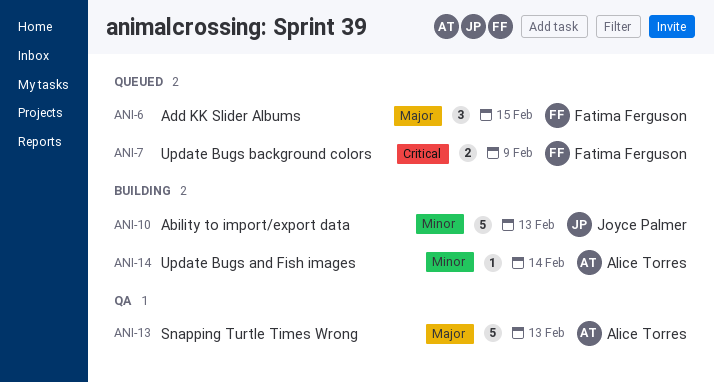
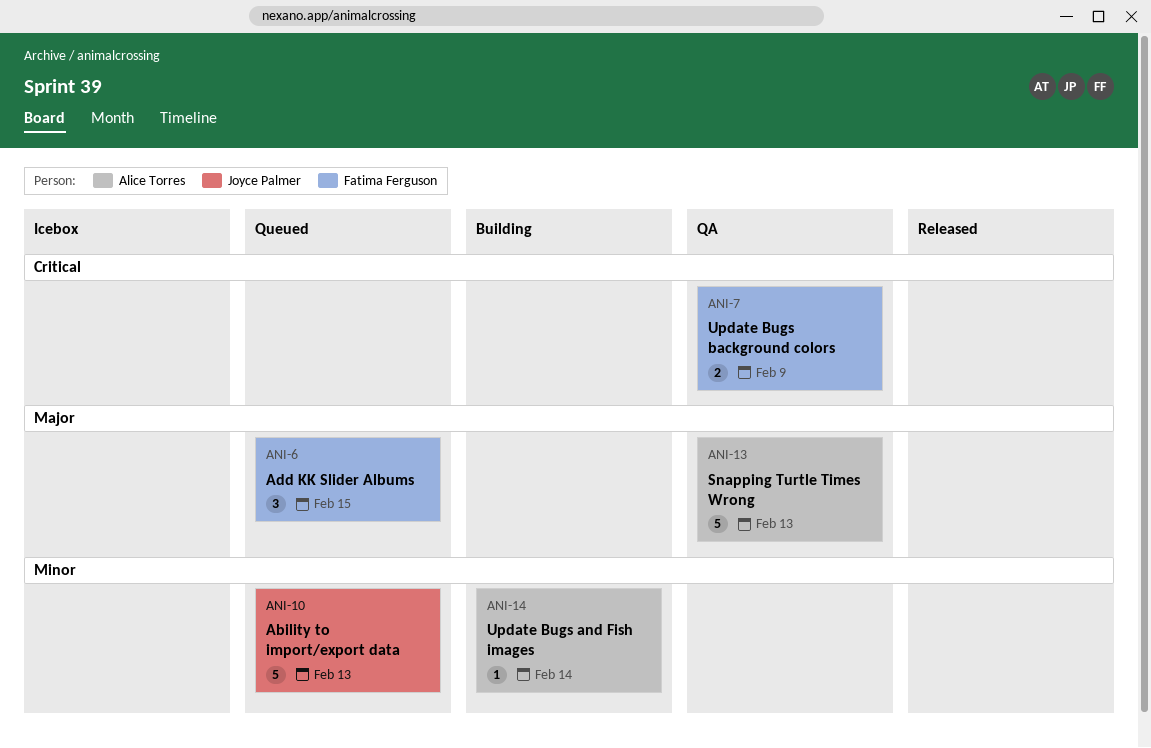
ANI-7, status: Queued -> QA
ANI-10, status: Building -> Queued

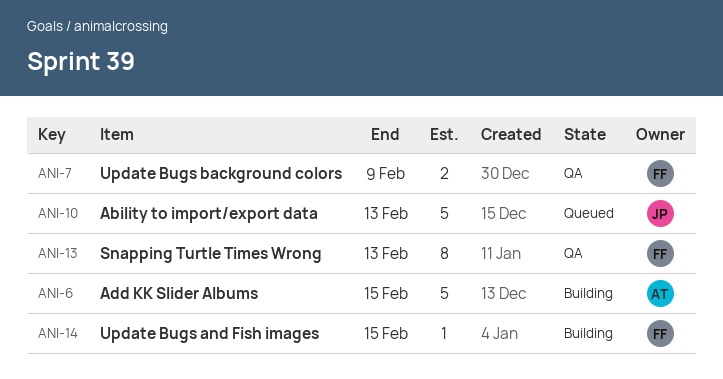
ANI-6, status: Queued -> Building
ANI-6, owner: Fatima Ferguson -> Alice Torres
ANI-6, estimate: 3 -> 5
ANI-13, owner: Alice Torres -> Fatima Ferguson
ANI-13, estimate: 5 -> 8
ANI-14, owner: Alice Torres -> Fatima Ferguson
ANI-14, due: Feb 14 -> Feb 15

